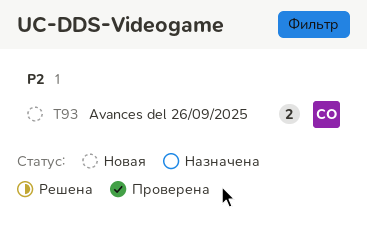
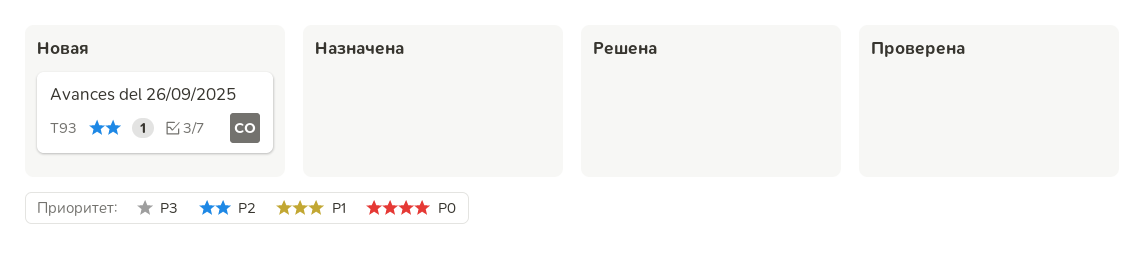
T93, estimate: 2 -> 1

